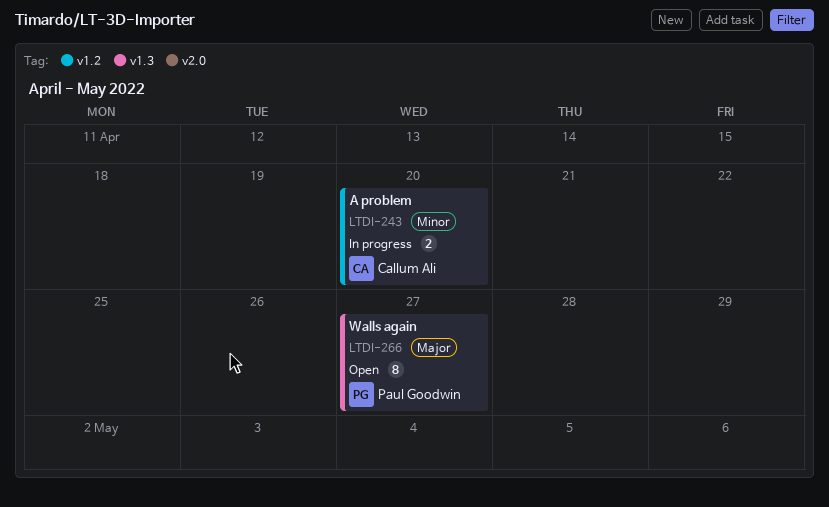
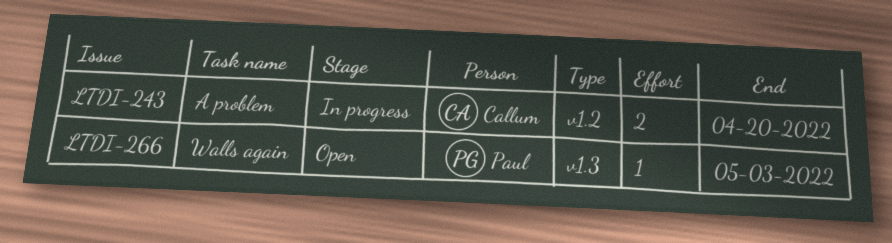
LTDI-266, estimate: 8 -> 1
LTDI-266, due: Apr 27 -> May 3

